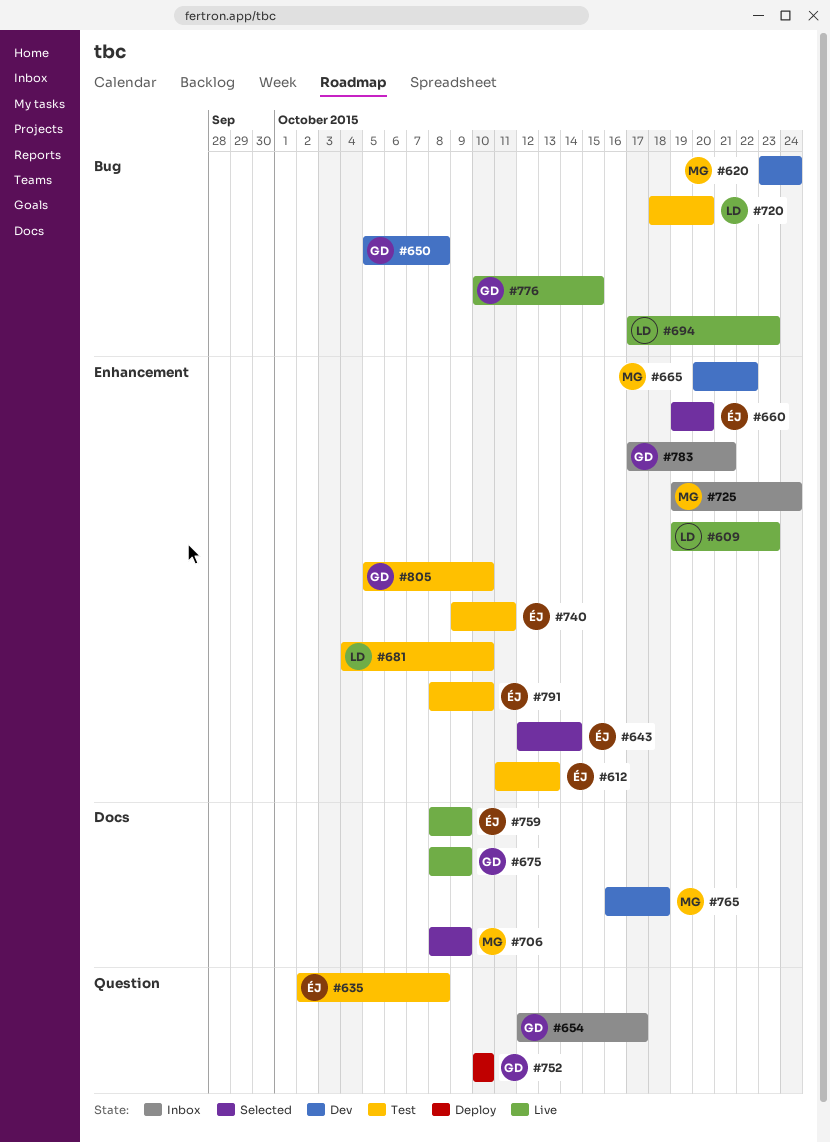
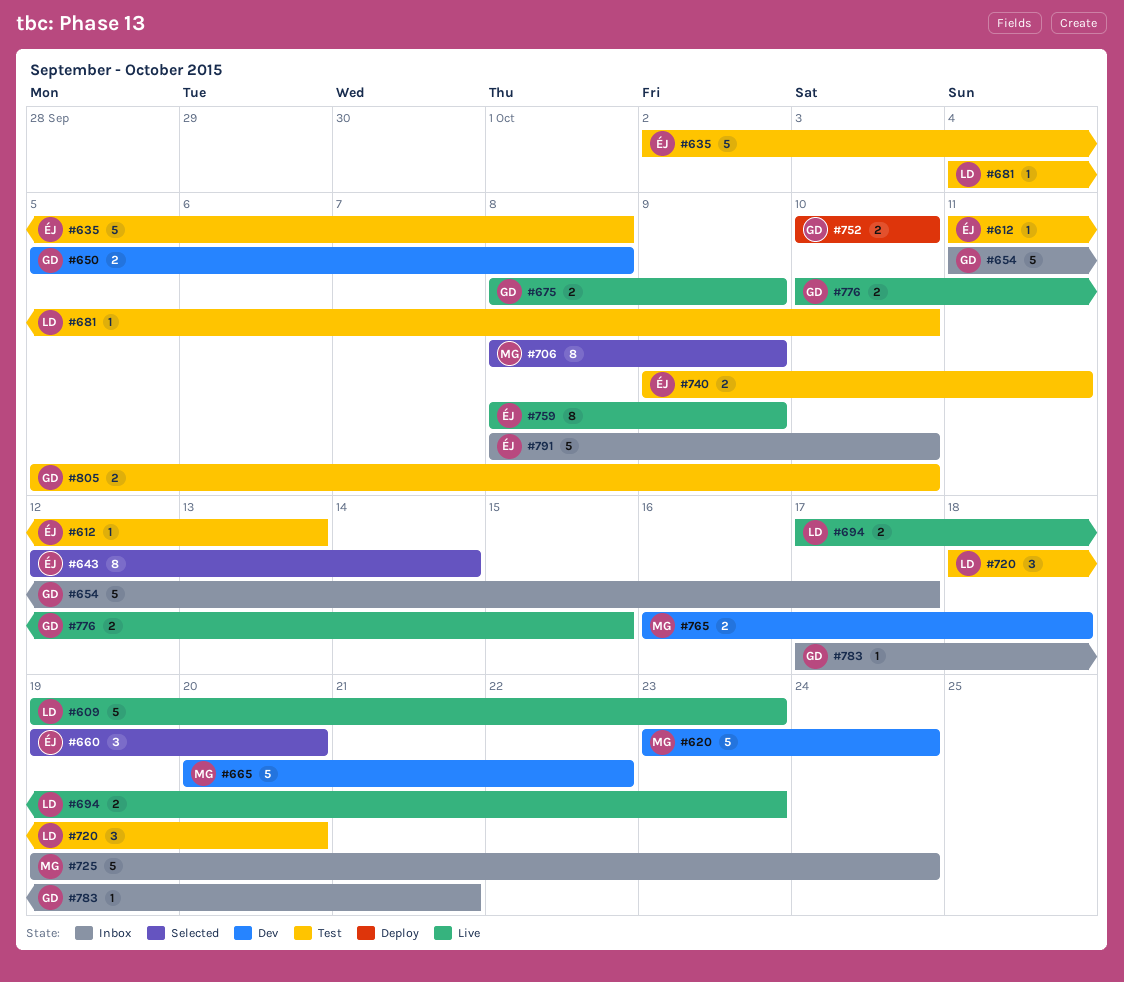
#654, start: Oct 12 -> Oct 11
#791, status: Test -> Inbox

